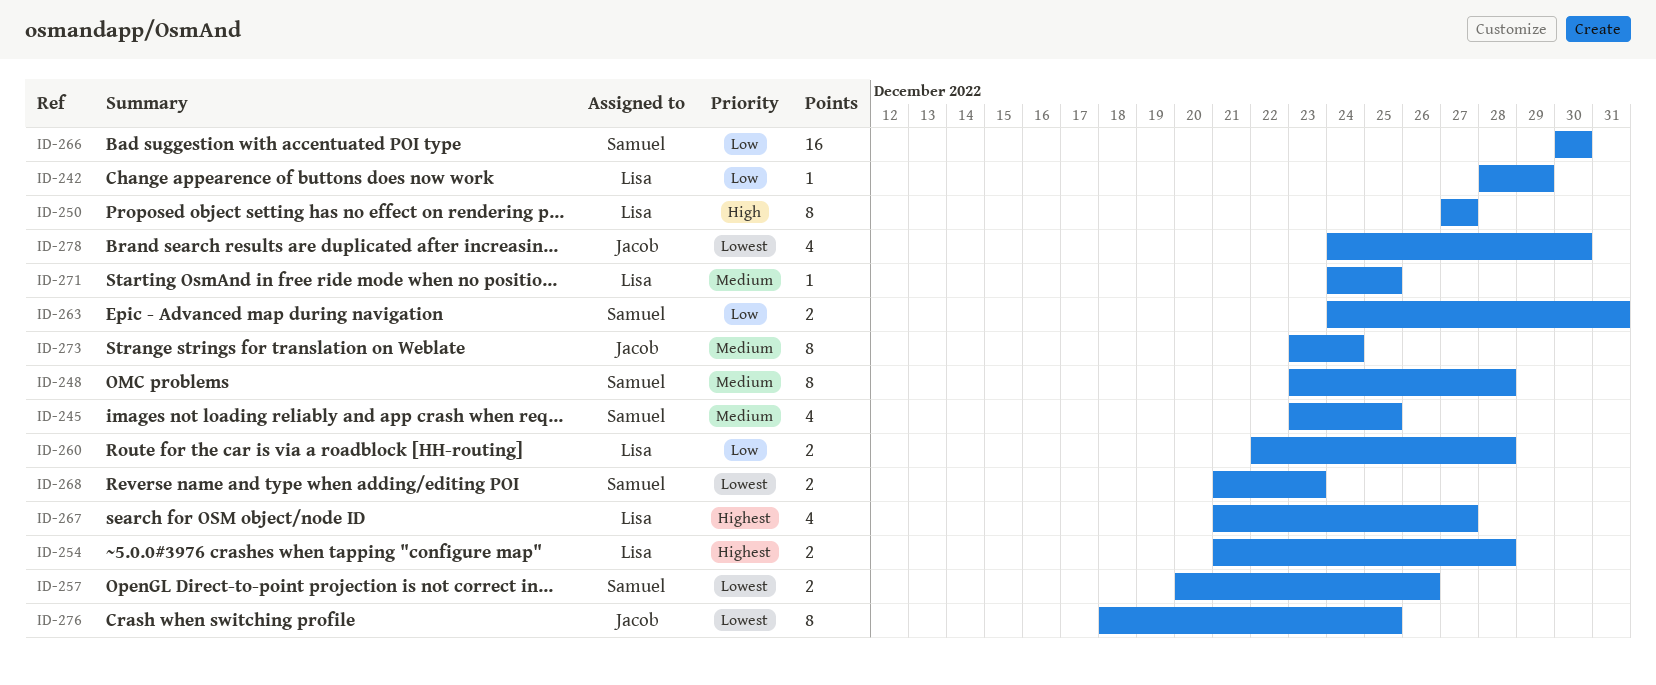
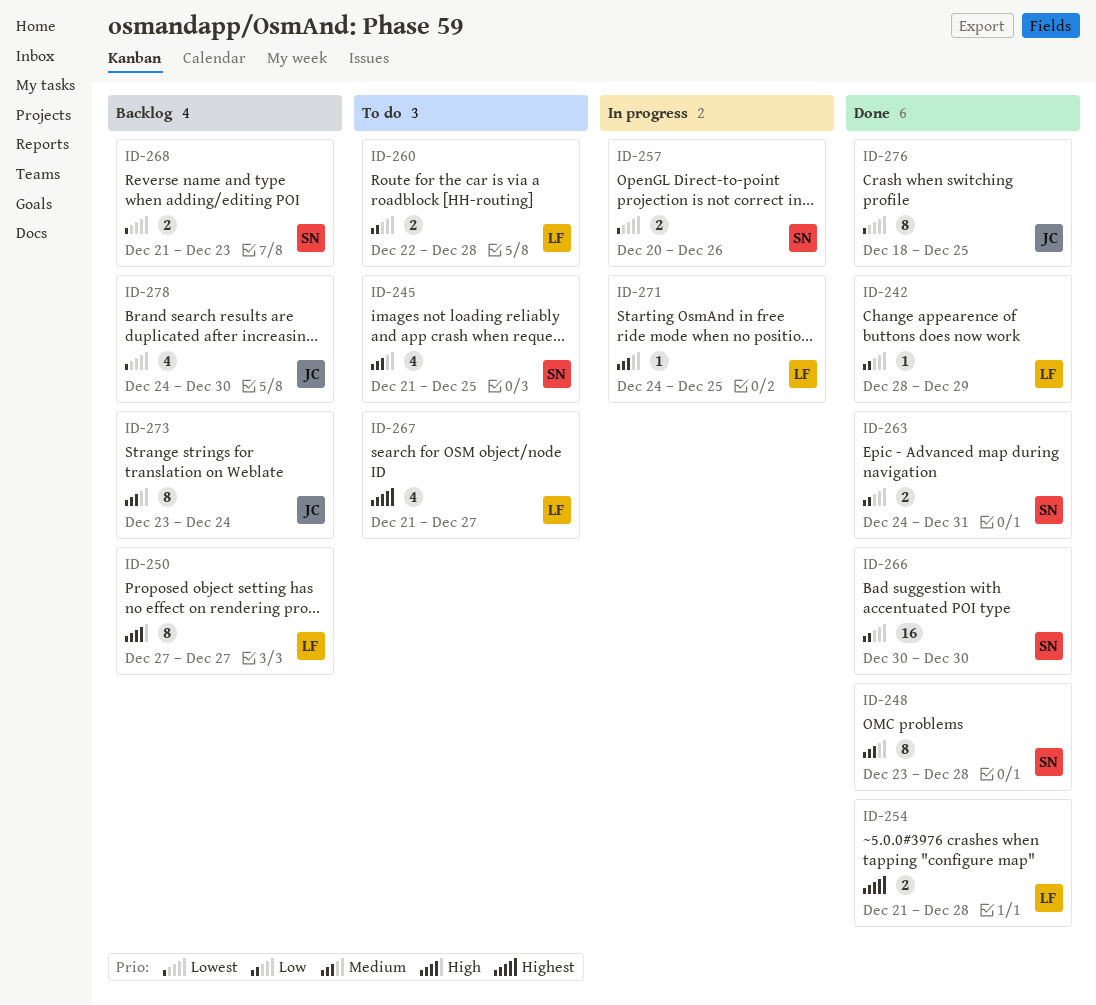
ID-245, start: Dec 23 -> Dec 21

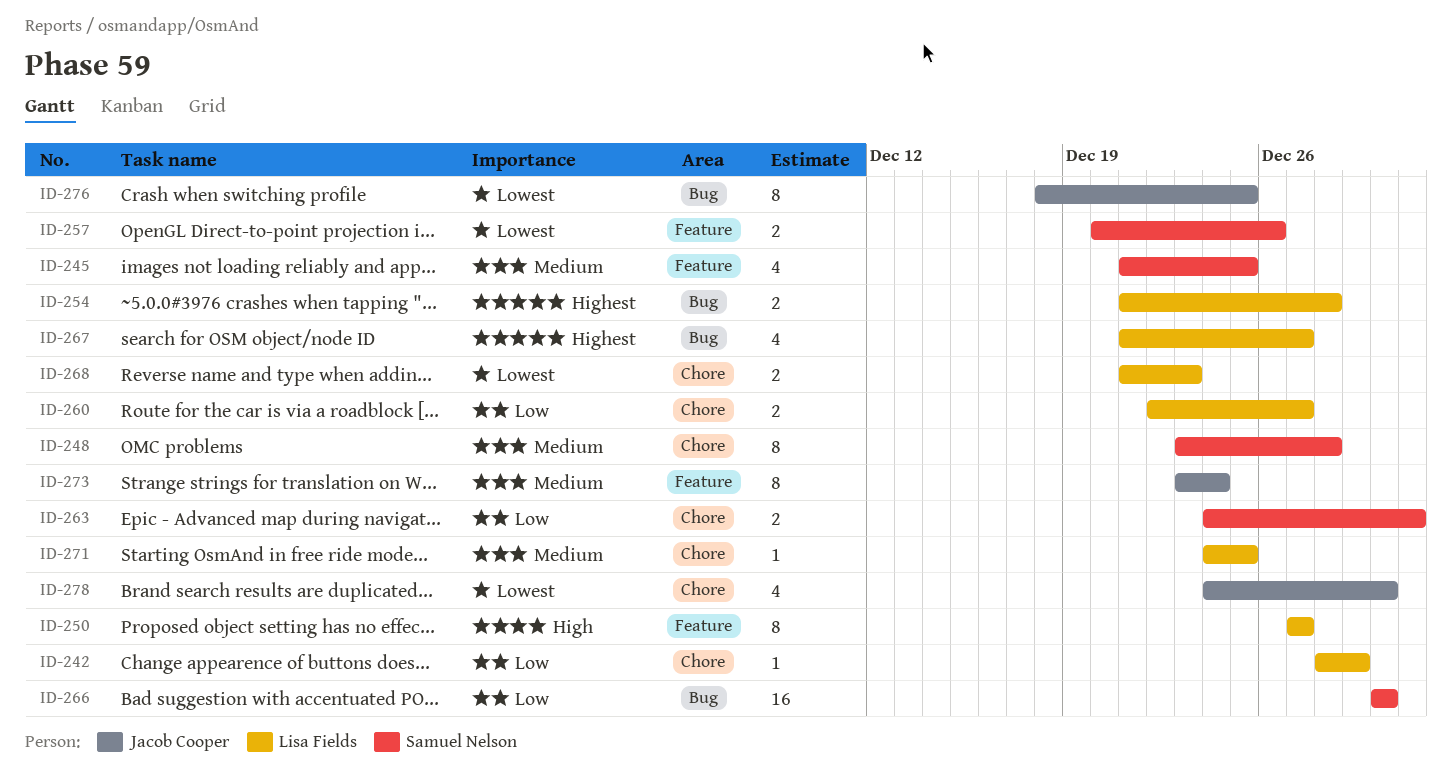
ID-260, due: Dec 28 -> Dec 27
ID-268, owner: Samuel Nelson -> Lisa Fields

